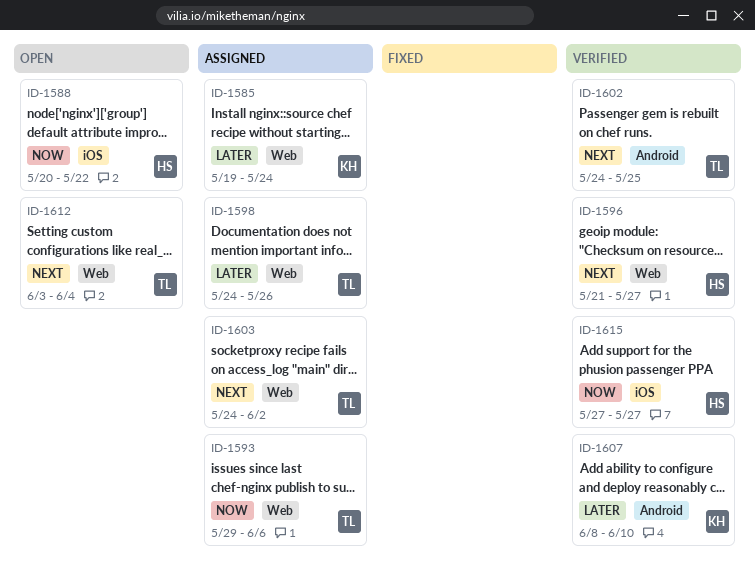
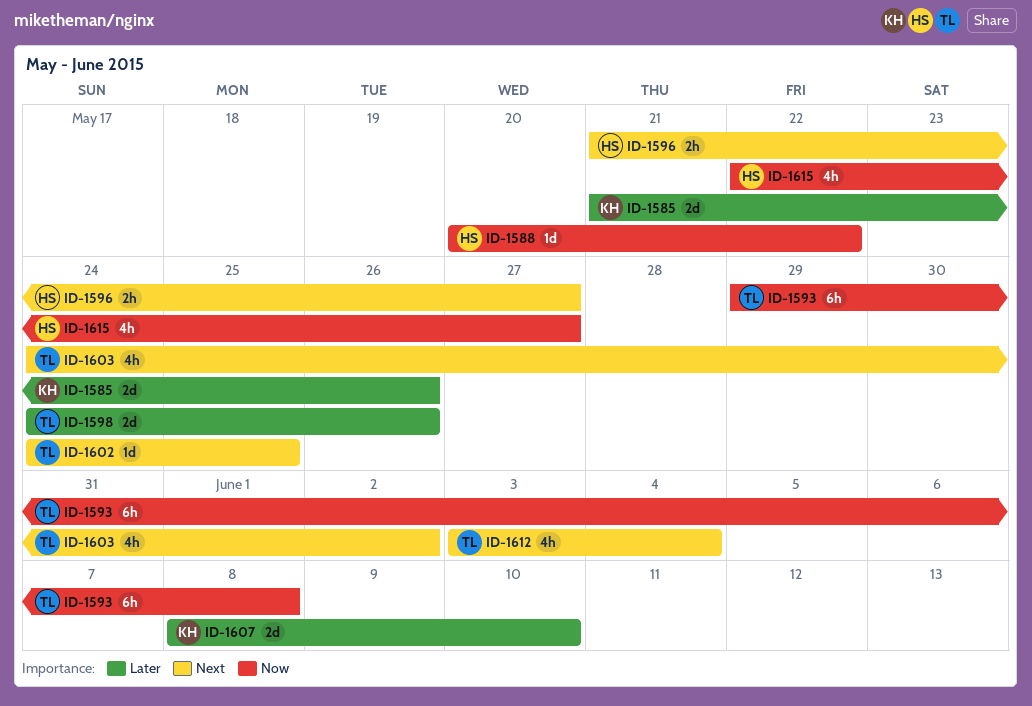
ID-1585, start: May 19 -> May 21
ID-1585, due: May 24 -> May 26
ID-1593, due: Jun 6 -> Jun 8
ID-1615, start: May 27 -> May 22

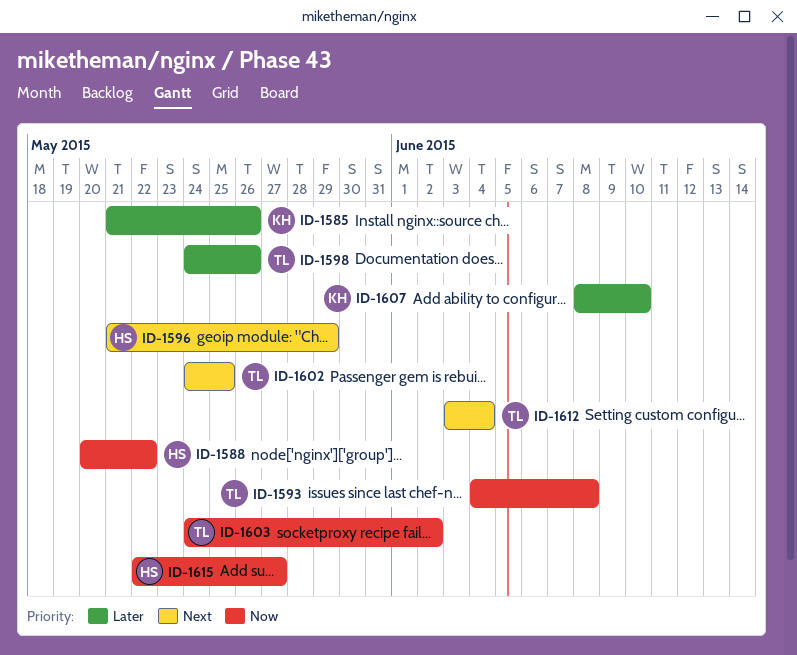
ID-1593, start: May 29 -> Jun 4
ID-1596, due: May 27 -> May 29
ID-1603, priority: Next -> Now

